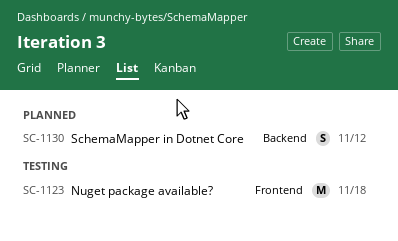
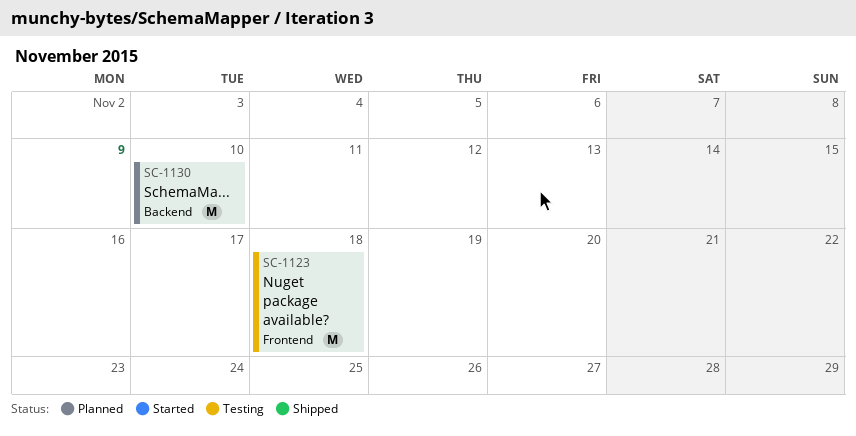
SC-1130, estimate: S -> M
SC-1130, due: Nov 12 -> Nov 10

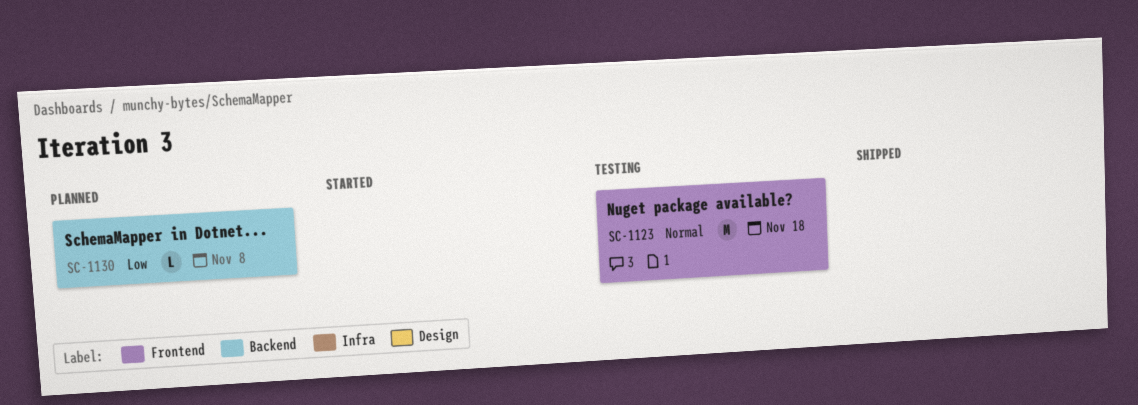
SC-1130, estimate: M -> L
SC-1130, due: Nov 10 -> Nov 8

